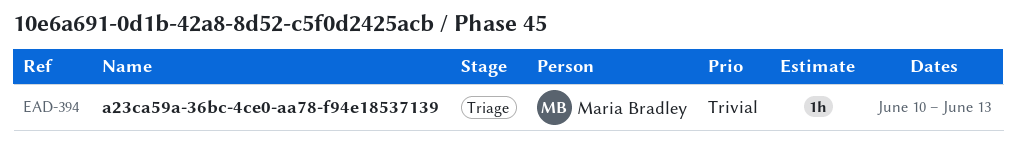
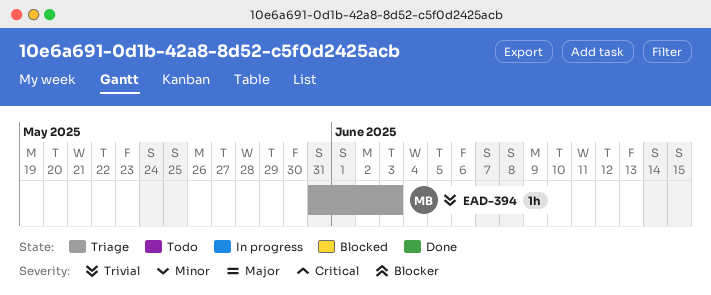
EAD-394, start: Jun 10 -> May 31
EAD-394, due: Jun 13 -> Jun 3

